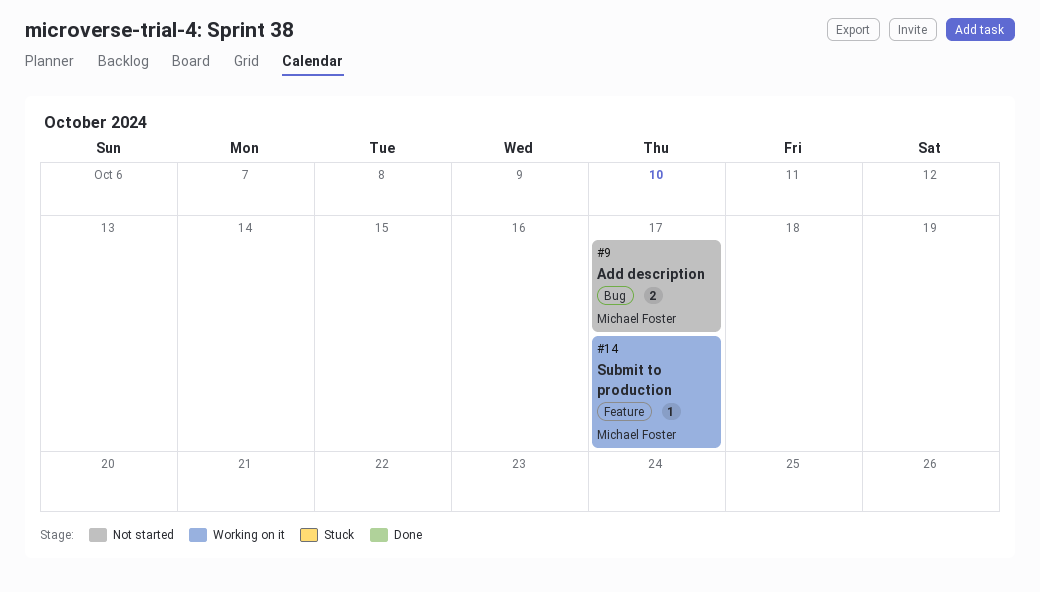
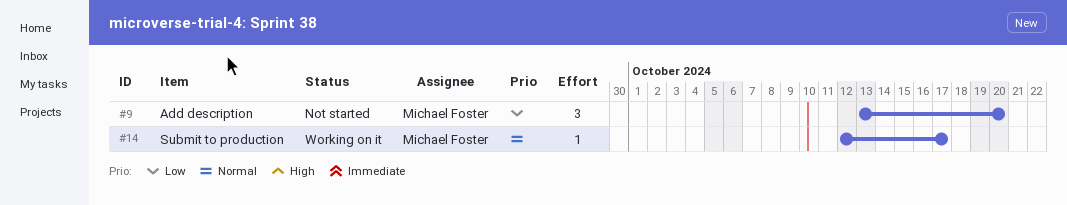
#9, estimate: 2 -> 3
#9, due: Oct 17 -> Oct 20

